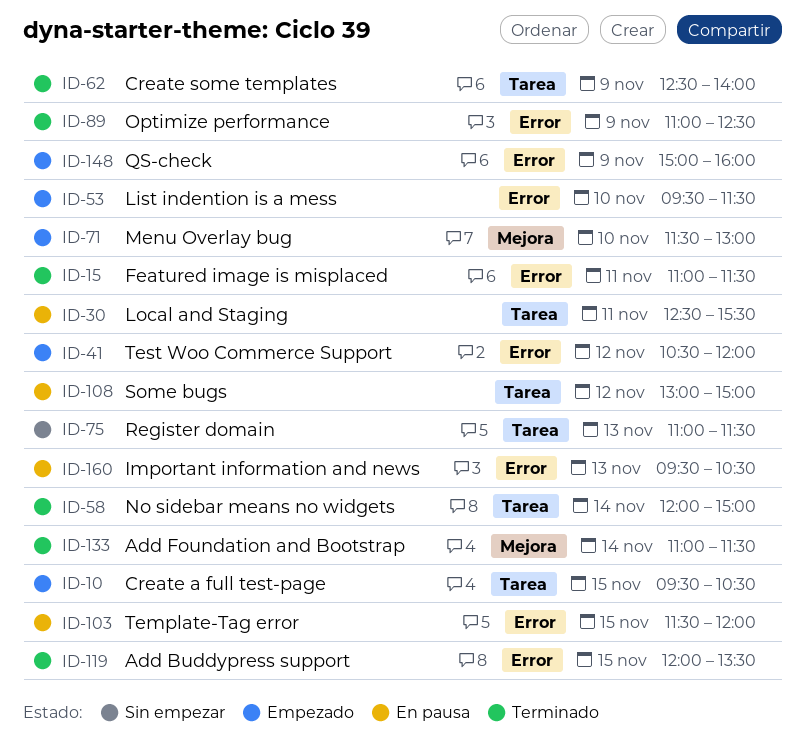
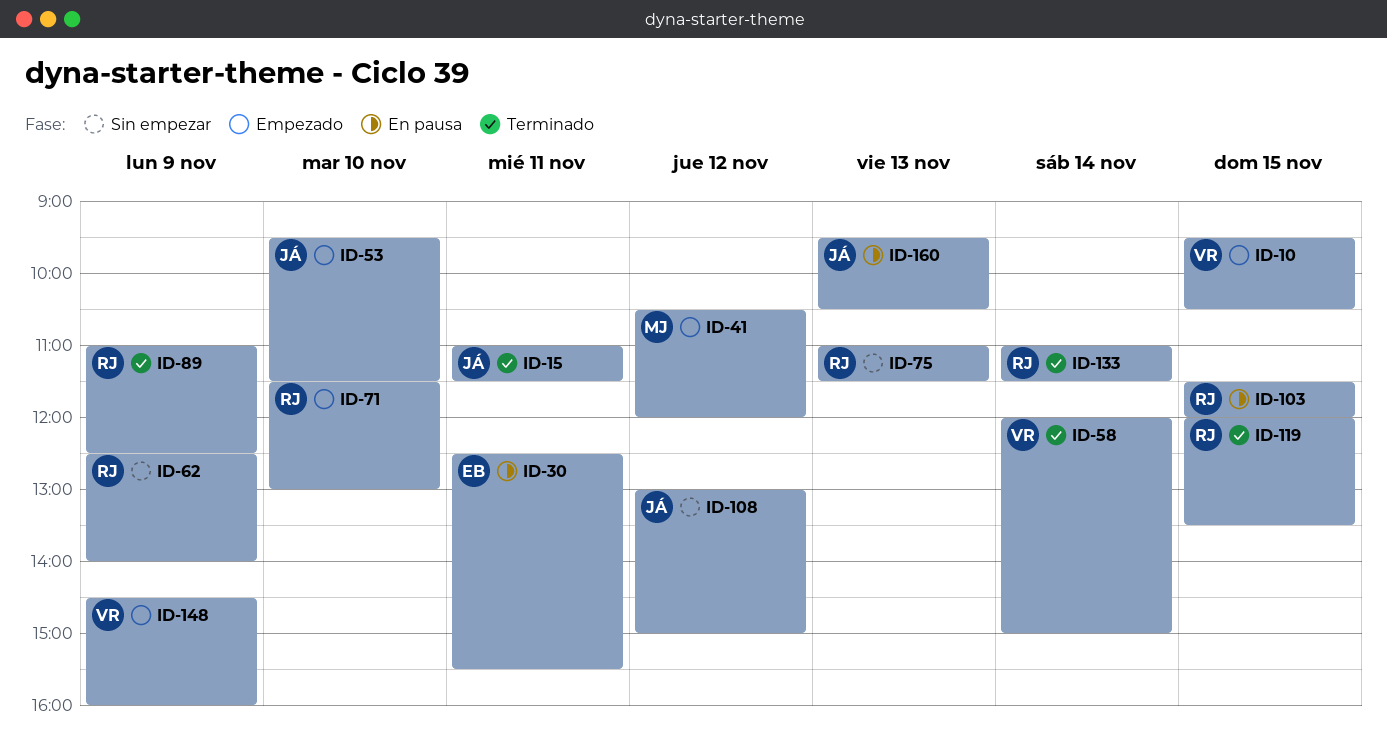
ID-62, status: Terminado -> Sin empezar
ID-108, status: En pausa -> Sin empezar
ID-148, begins: 15:00 -> 14:30

